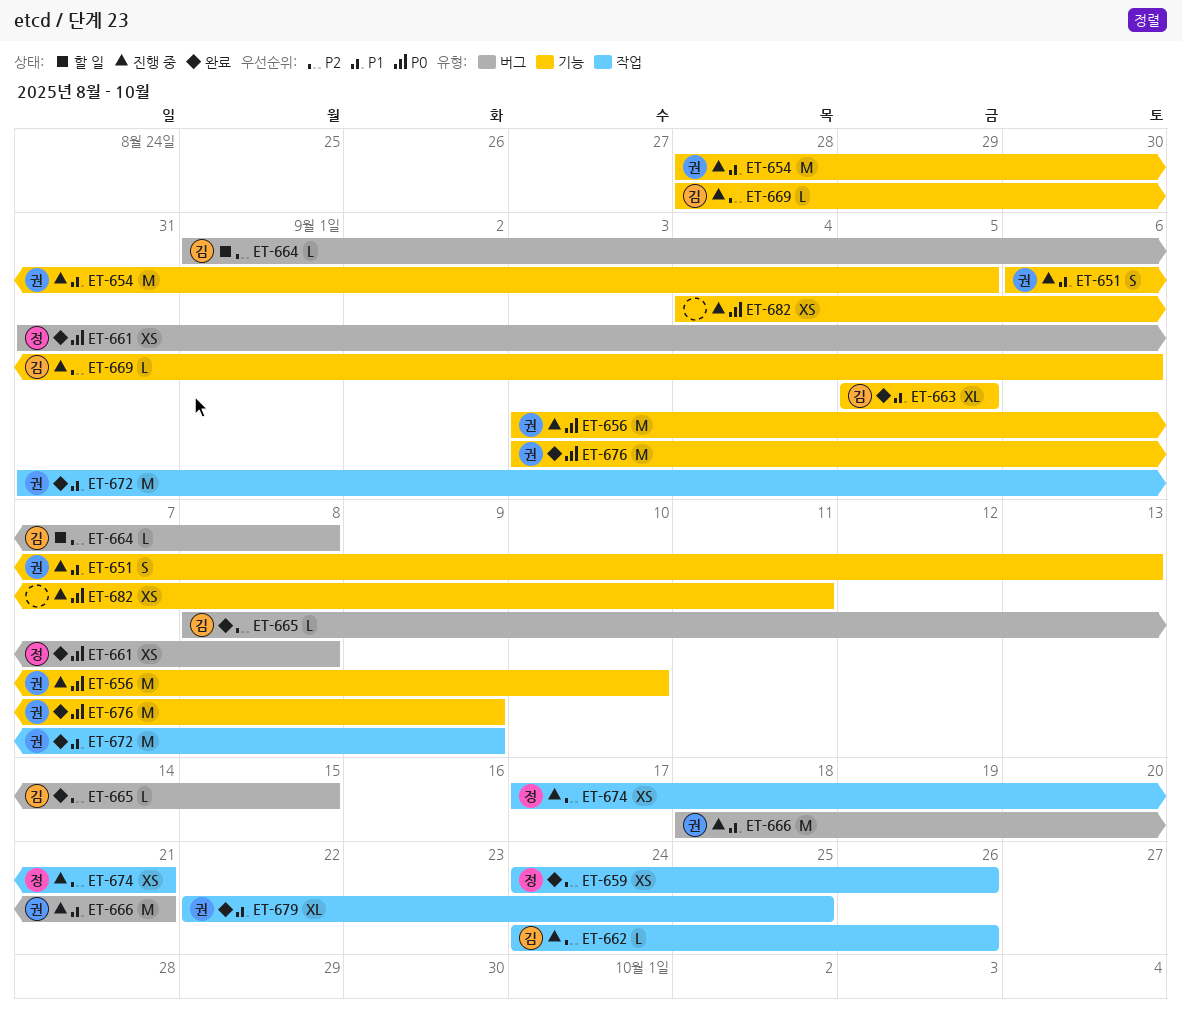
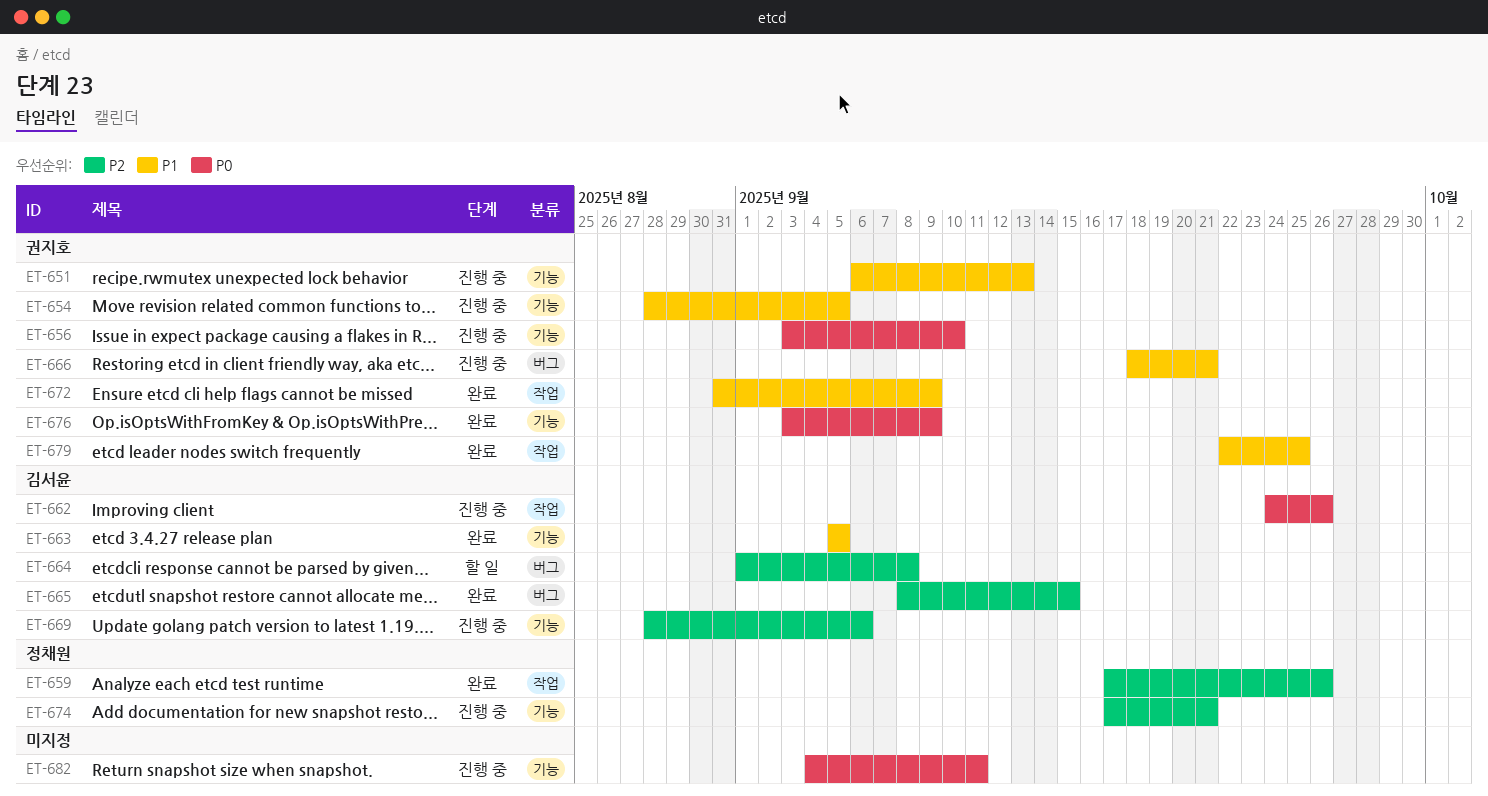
ET-659, start: Sep 24 -> Sep 17
ET-661: present -> none
ET-662, priority: P2 -> P0
ET-674, label: 작업 -> 기능

